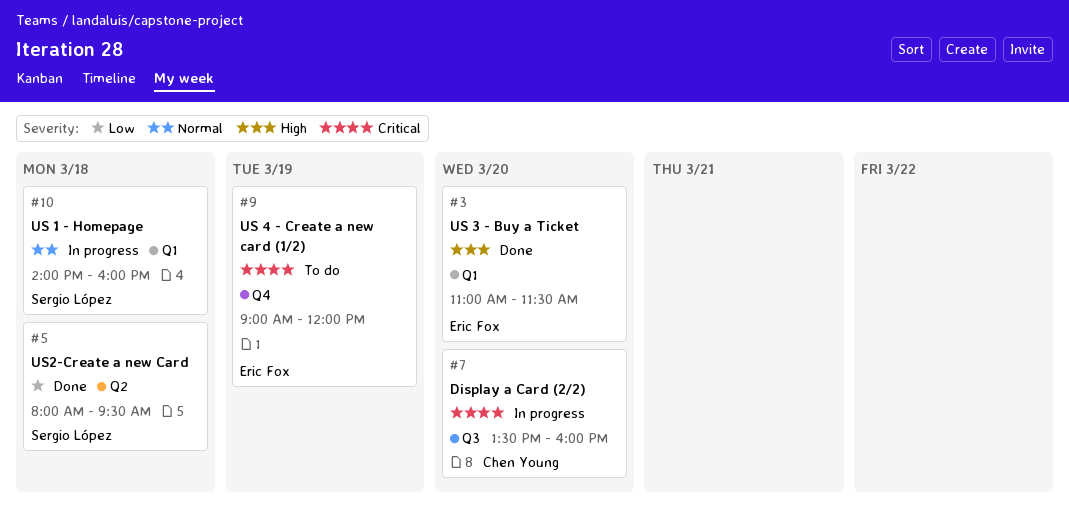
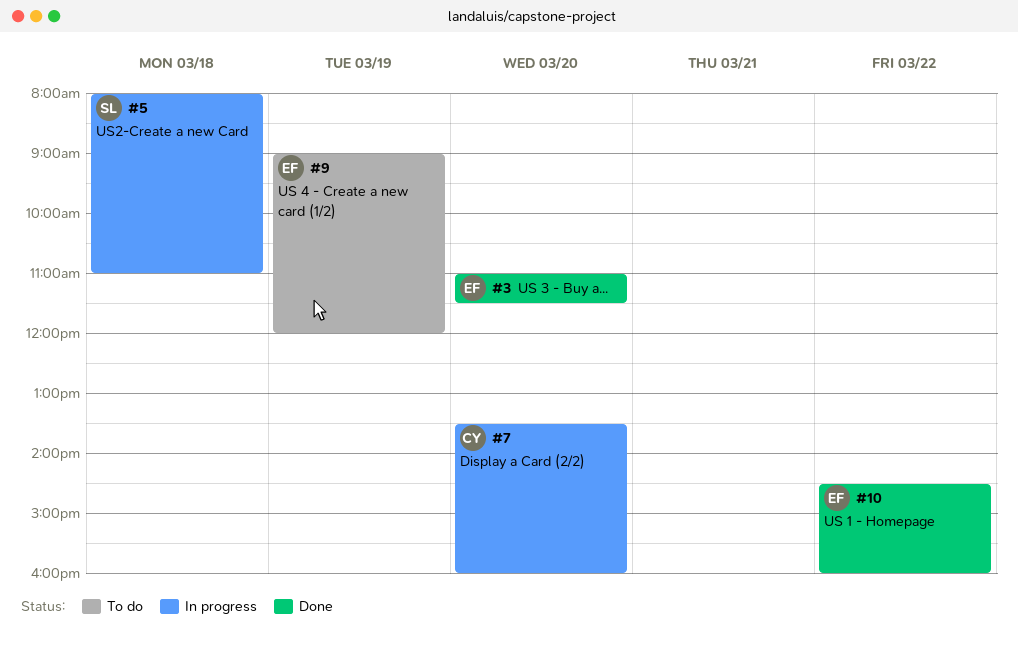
#5, status: Done -> In progress
#5, ends: 09:30 -> 11:00
#10, status: In progress -> Done
#10, owner: Sergio López -> Eric Fox
#10, day: Mar 18 -> Mar 22
#10, begins: 14:00 -> 14:30

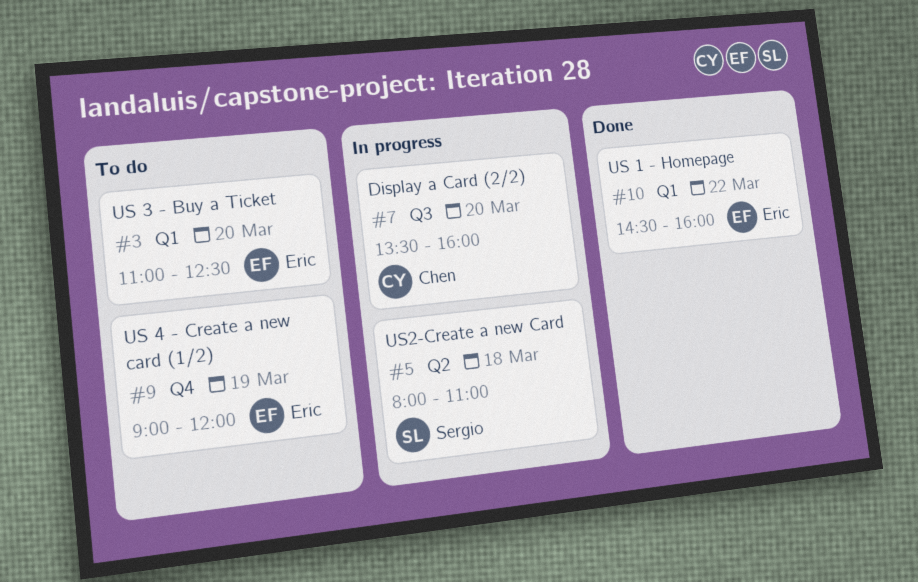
#3, status: Done -> To do
#3, ends: 11:30 -> 12:30

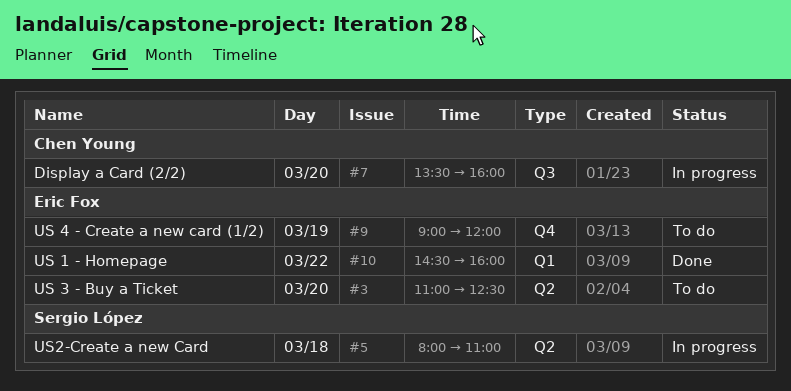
#3, label: Q1 -> Q2

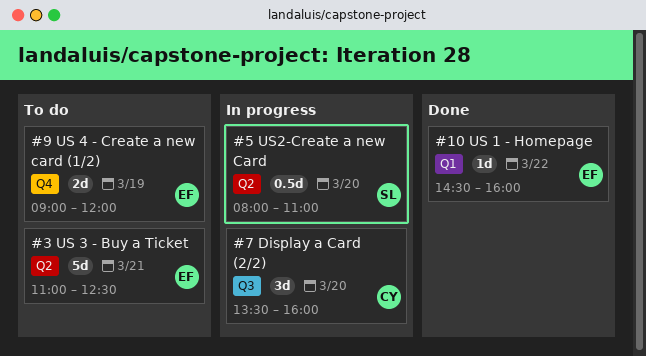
#3, day: Mar 20 -> Mar 21
#5, day: Mar 18 -> Mar 20

